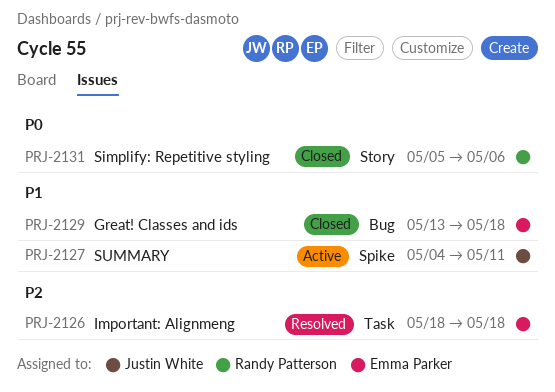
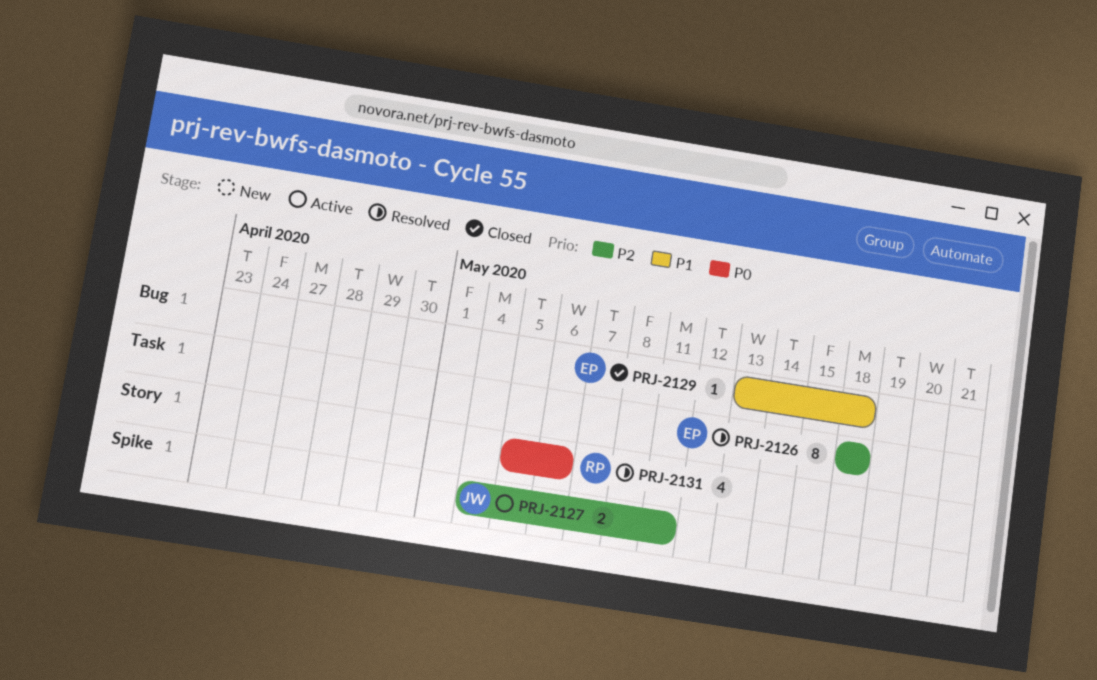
PRJ-2127, priority: P1 -> P2
PRJ-2131, status: Closed -> Resolved

